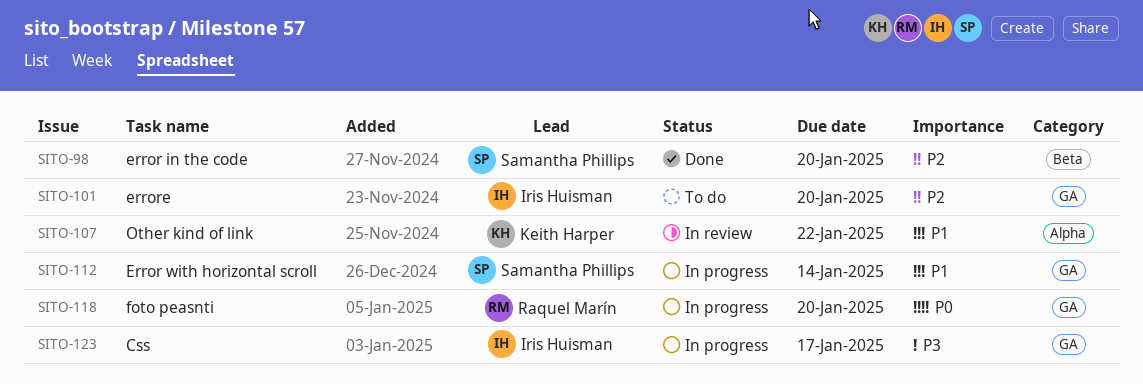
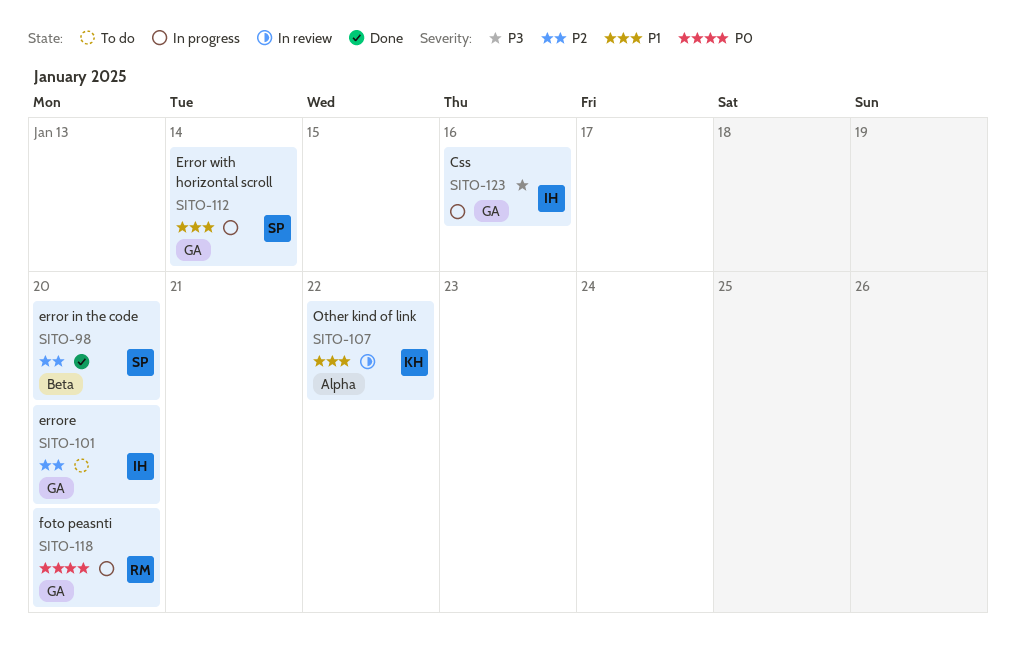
SITO-123, due: Jan 17 -> Jan 16

